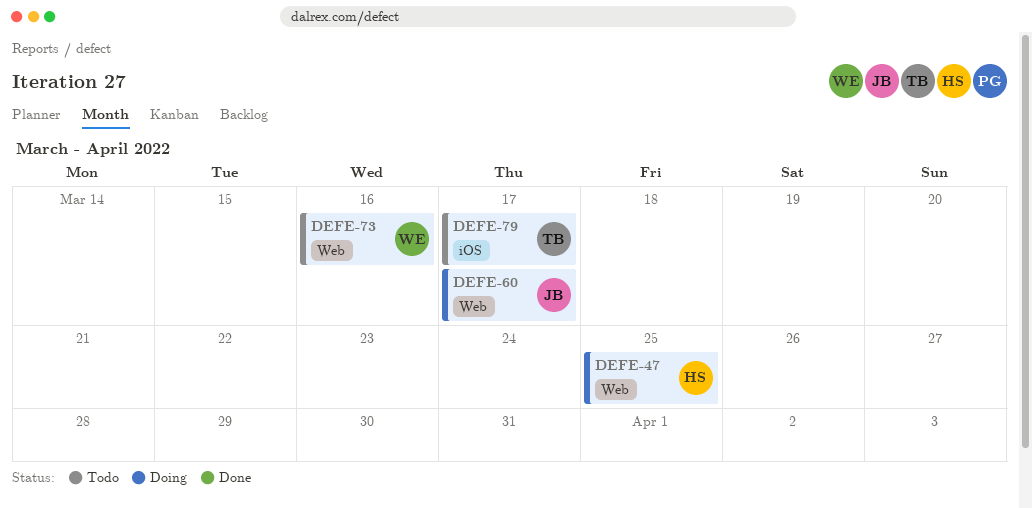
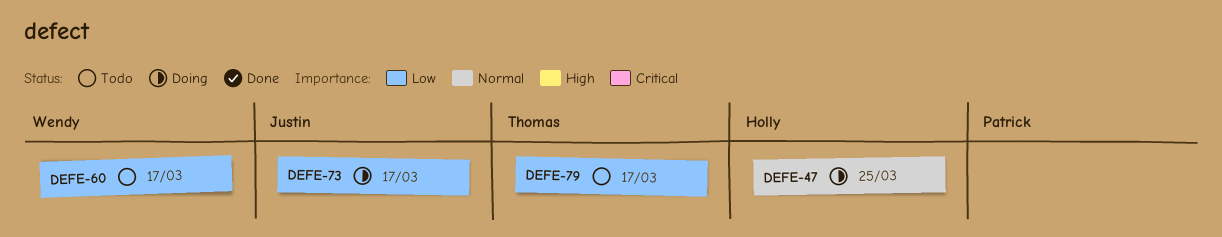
DEFE-60, status: Doing -> Todo
DEFE-60, owner: Justin -> Wendy
DEFE-73, status: Todo -> Doing
DEFE-73, owner: Wendy -> Justin
DEFE-73, due: Mar 16 -> Mar 17

